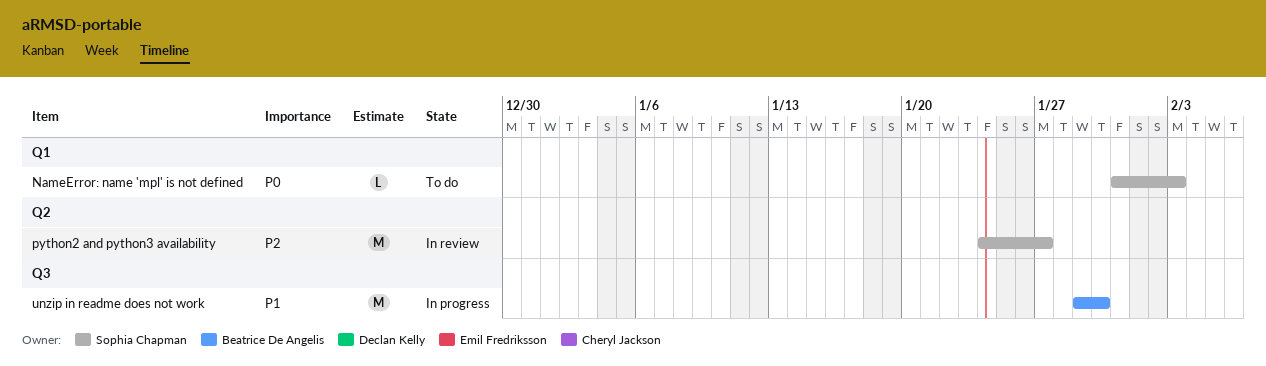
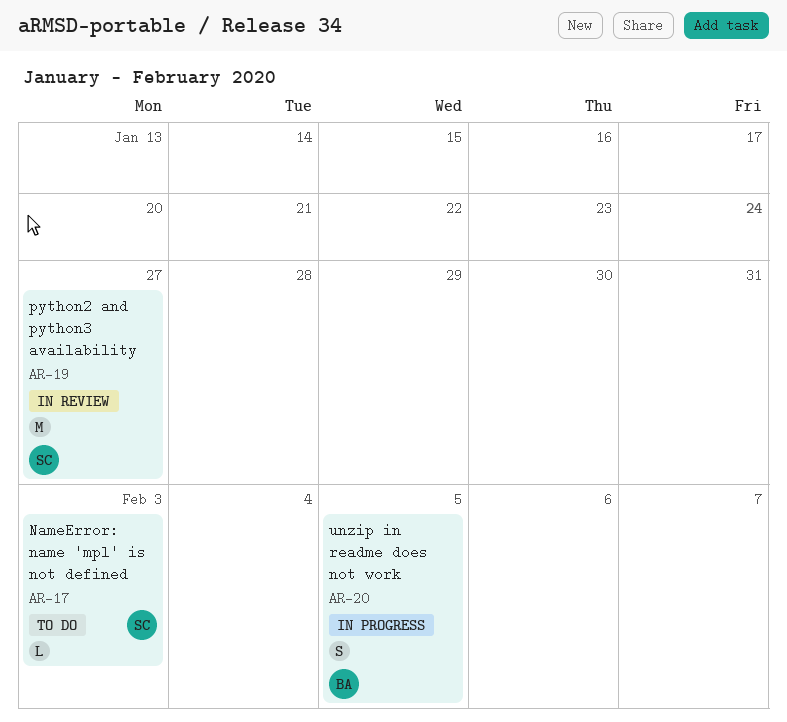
unzip in readme does not work, estimate: M -> S
unzip in readme does not work, due: Jan 30 -> Feb 5

